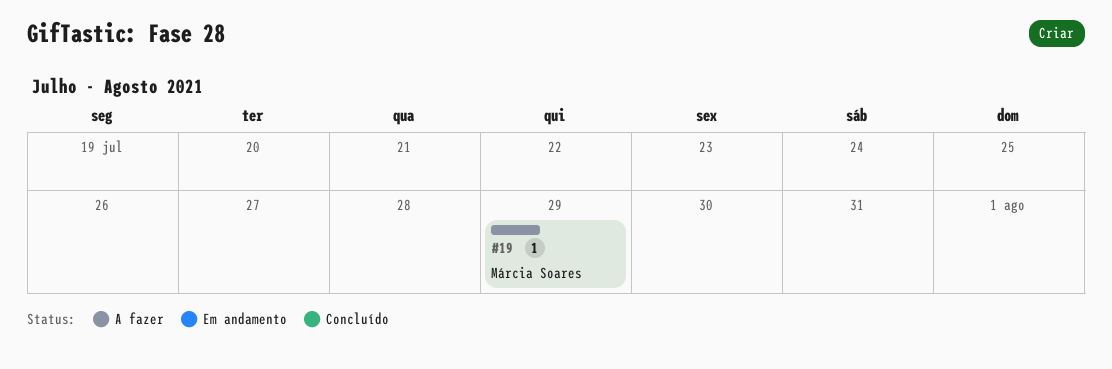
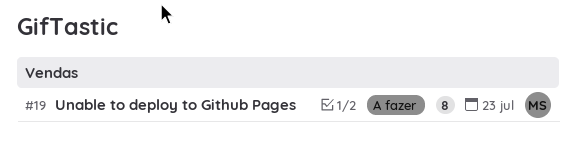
#19, estimate: 1 -> 8
#19, due: Jul 29 -> Jul 23

